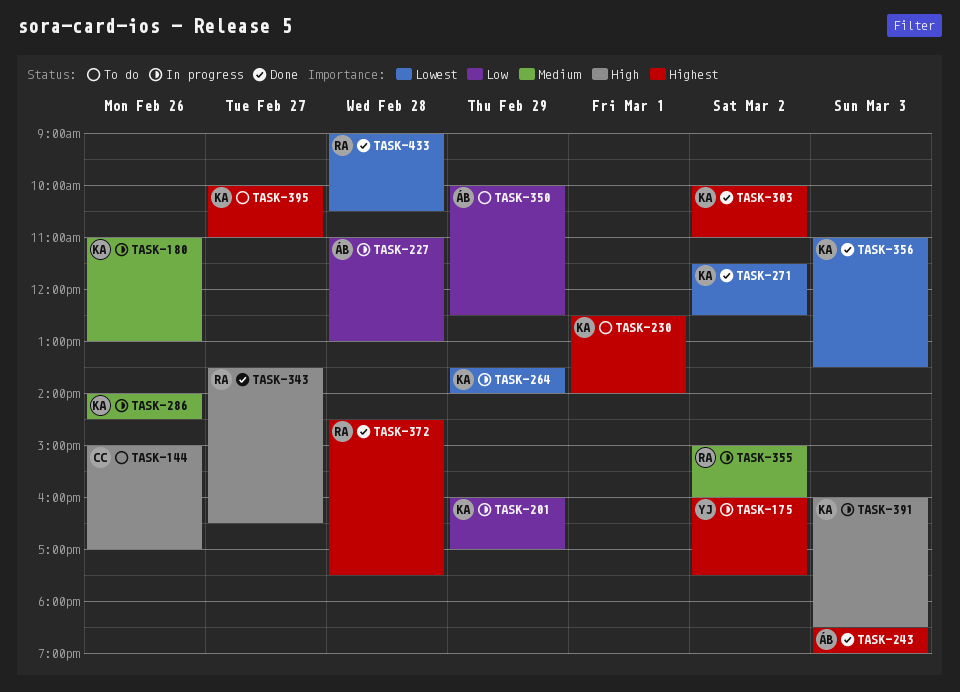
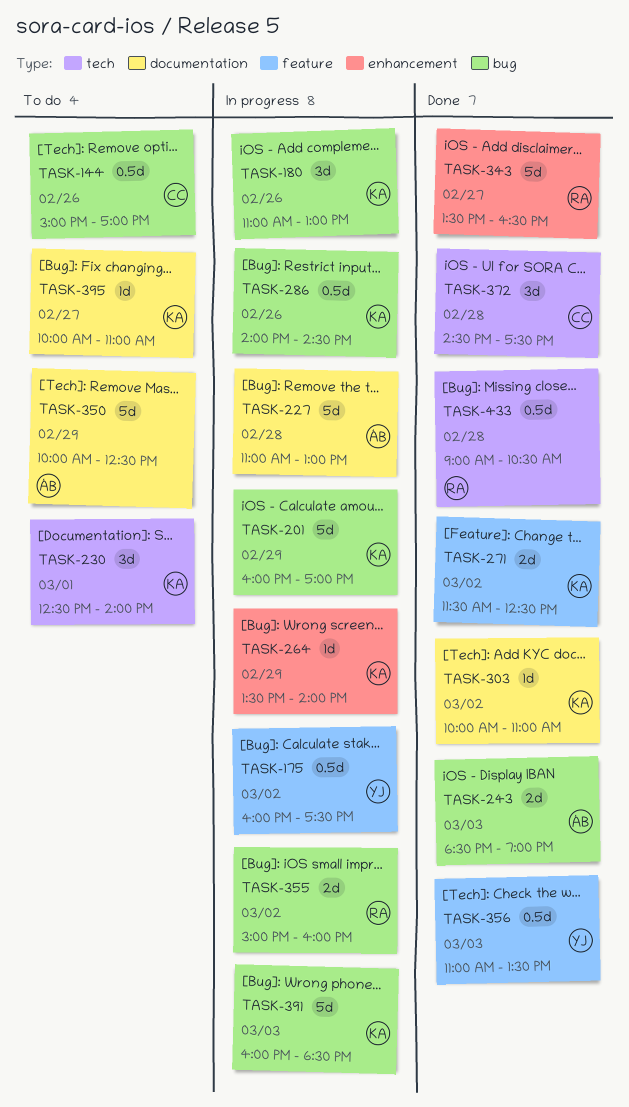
TASK-356, owner: KA -> YJ
TASK-372, owner: RA -> CC

